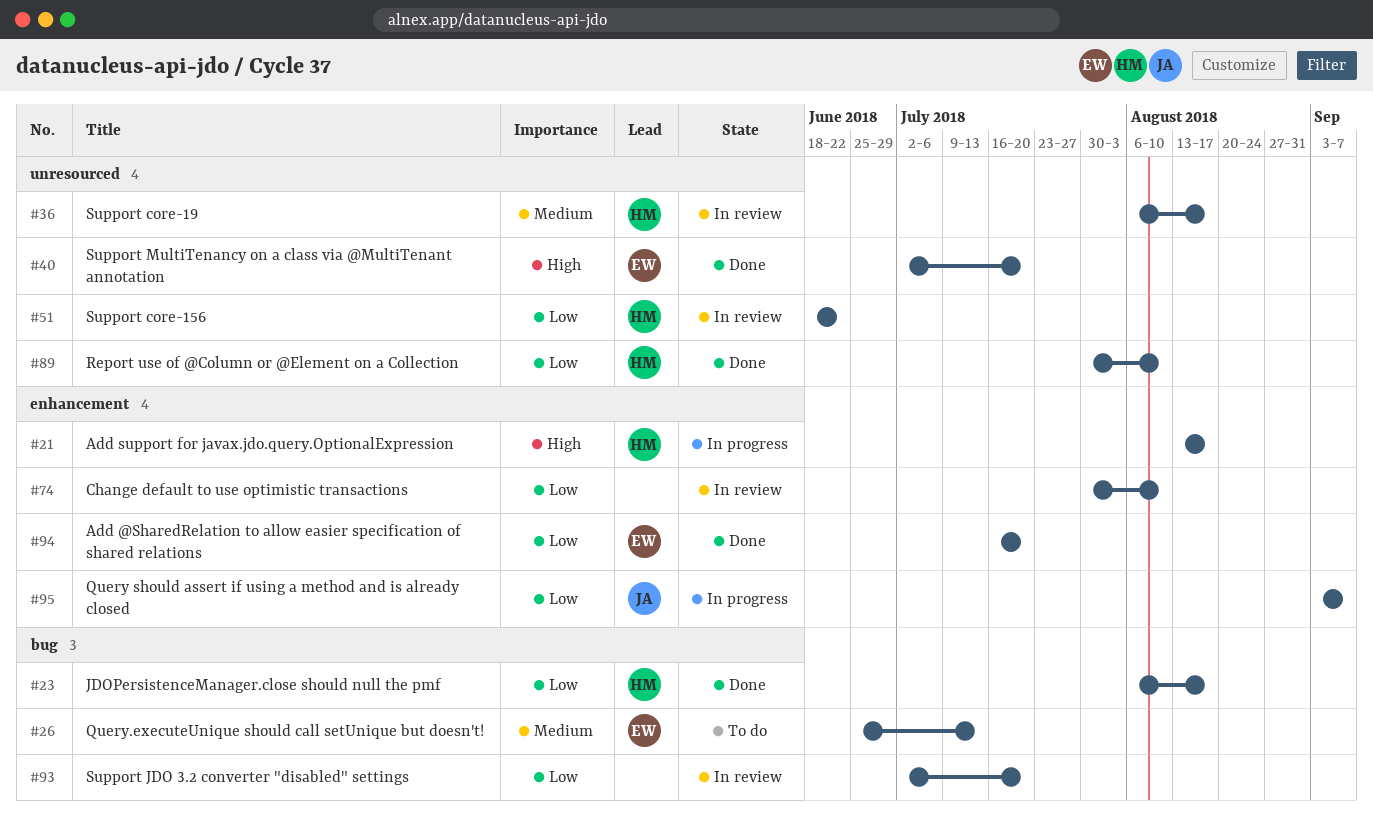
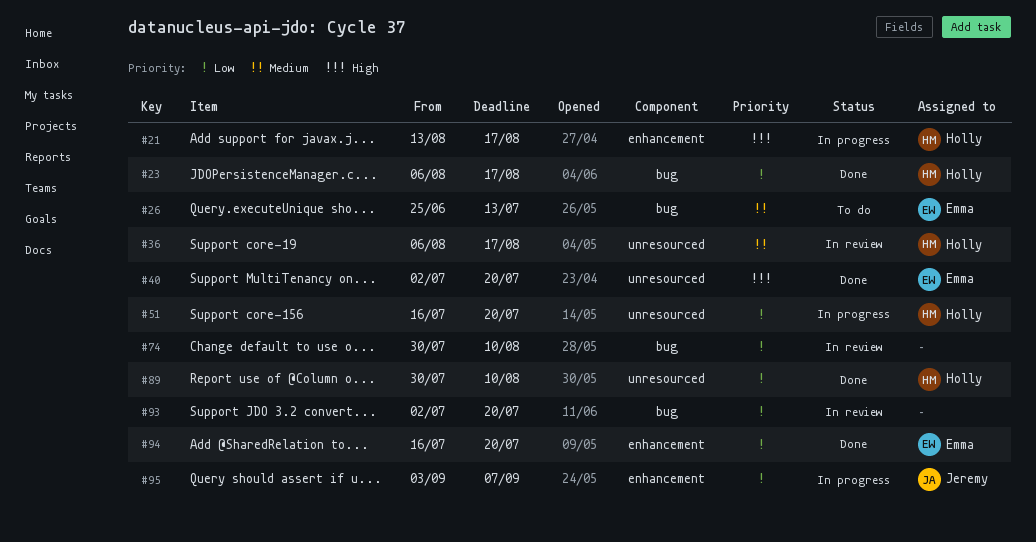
#51, status: In review -> In progress
#51, start: Jun 18 -> Jul 16
#51, due: Jun 22 -> Jul 20
#74, label: enhancement -> bug

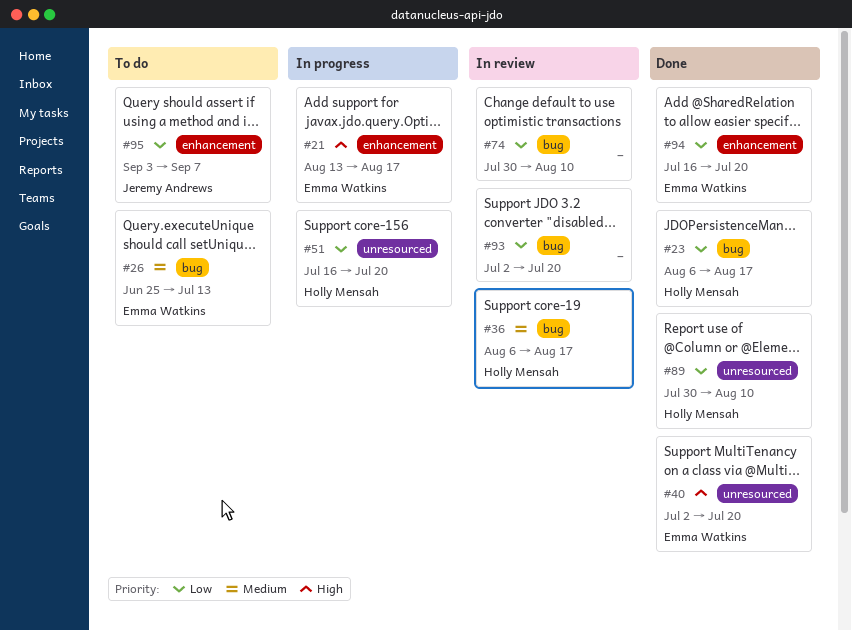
#21, owner: Holly Mensah -> Emma Watkins
#36, label: unresourced -> bug
#95, status: In progress -> To do

